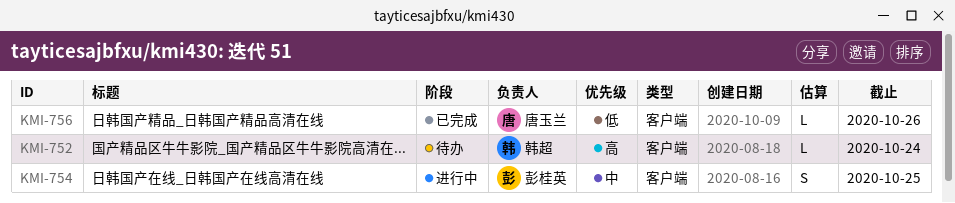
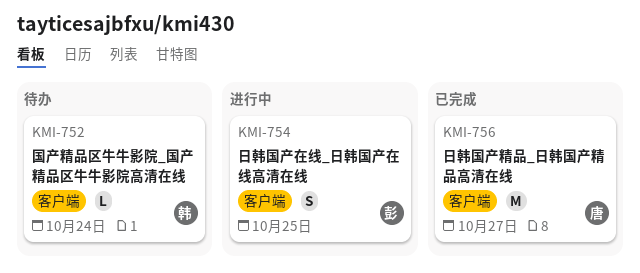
KMI-756, estimate: L -> M
KMI-756, due: Oct 26 -> Oct 27

